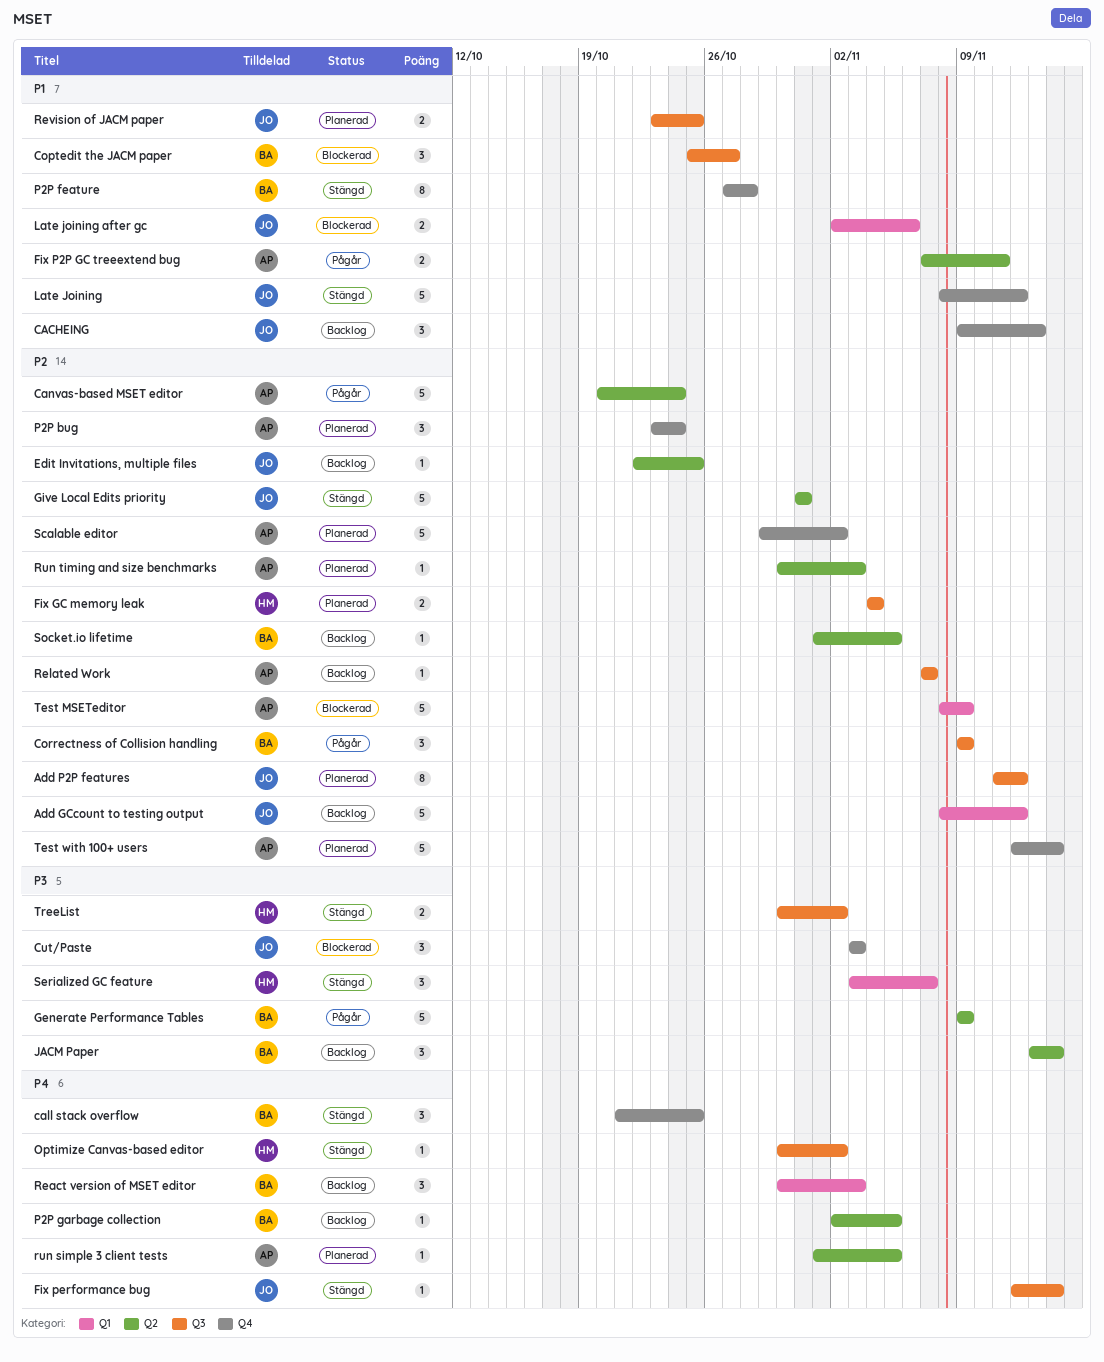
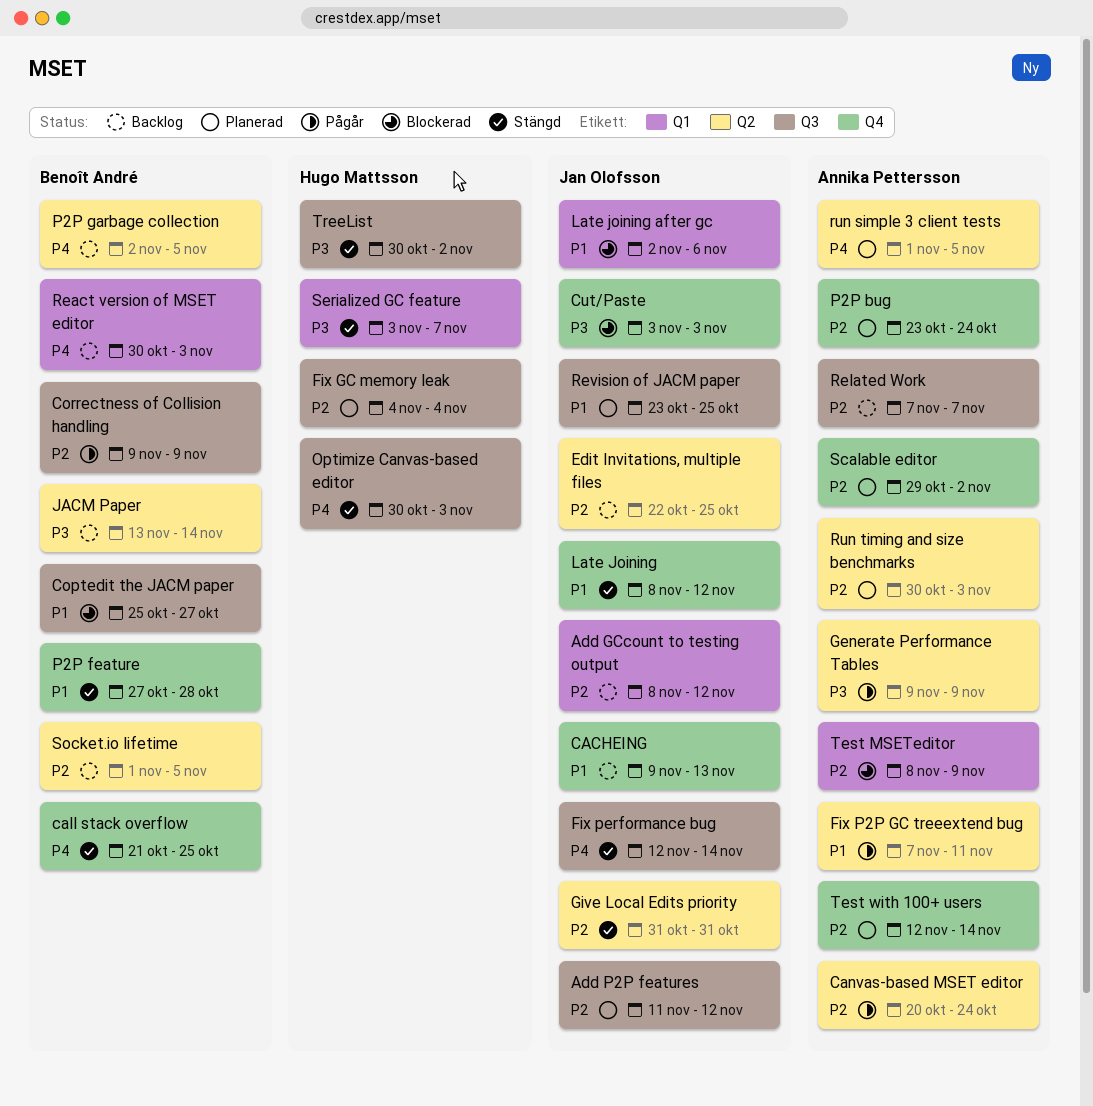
Generate Performance Tables, owner: Benoît André -> Annika Pettersson
Optimize Canvas-based editor, due: Nov 2 -> Nov 3

